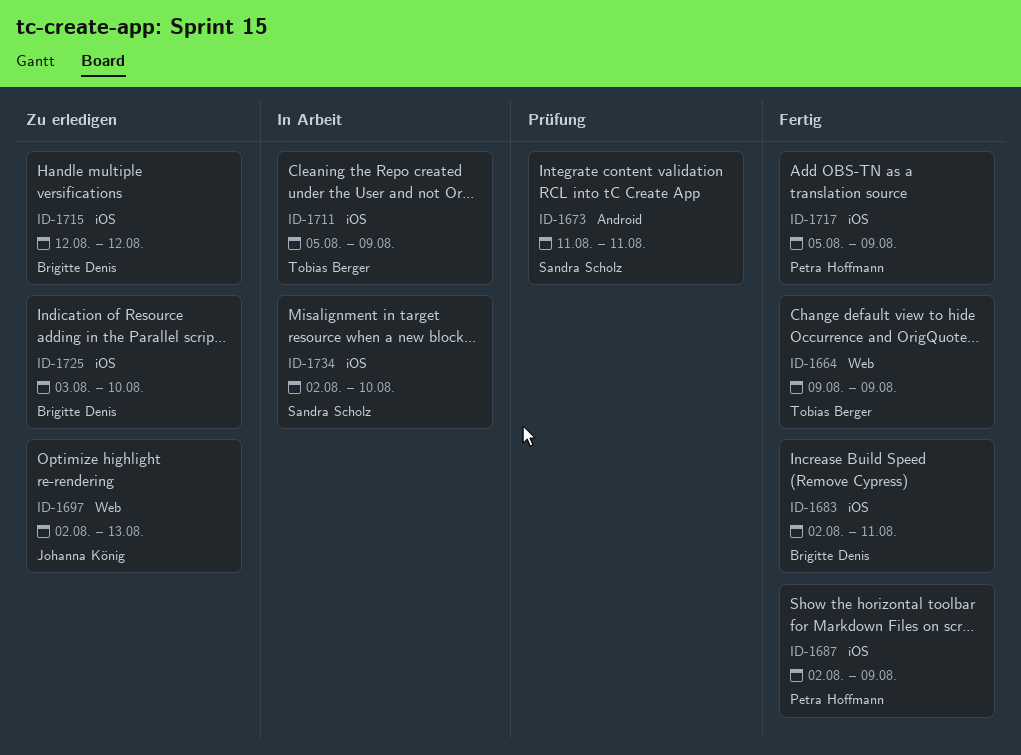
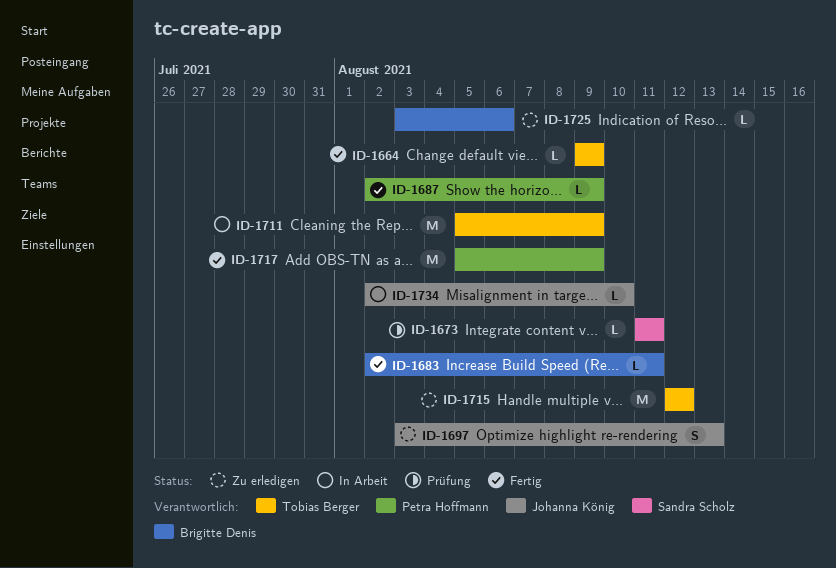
ID-1697, start: Aug 2 -> Aug 3
ID-1715, owner: Brigitte Denis -> Tobias Berger
ID-1725, due: Aug 10 -> Aug 6
ID-1734, owner: Sandra Scholz -> Johanna König

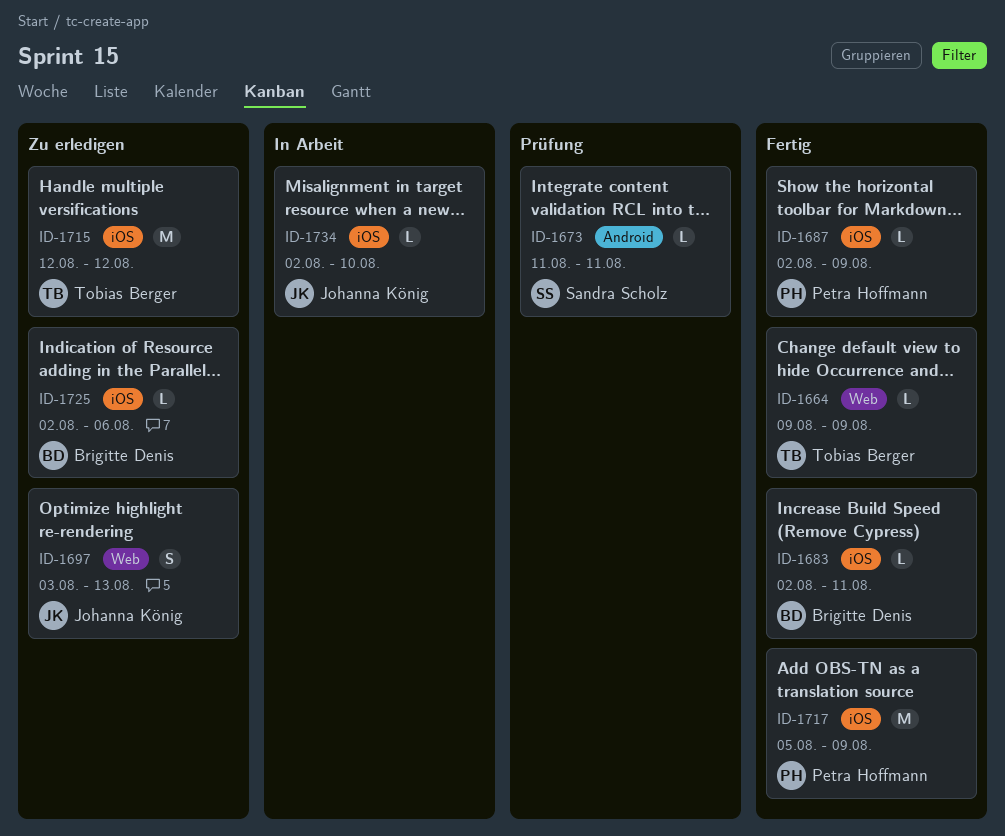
ID-1711: present -> none
ID-1725, start: Aug 3 -> Aug 2

